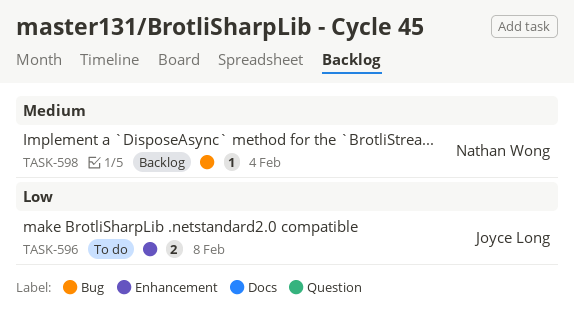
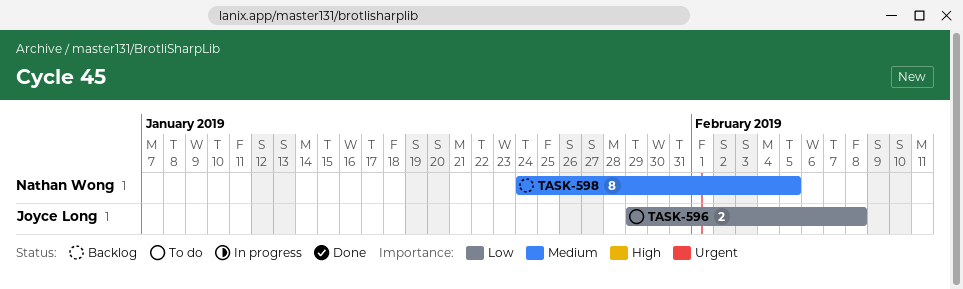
TASK-598, estimate: 1 -> 8
TASK-598, due: Feb 4 -> Feb 5

